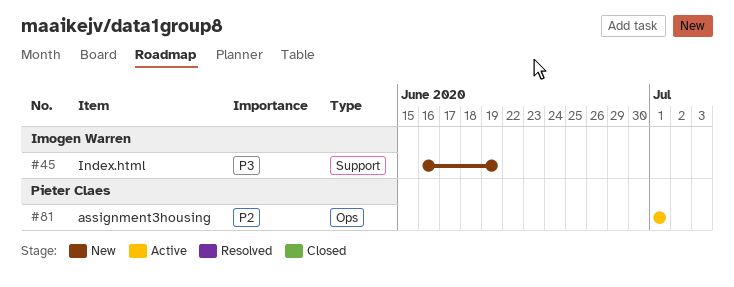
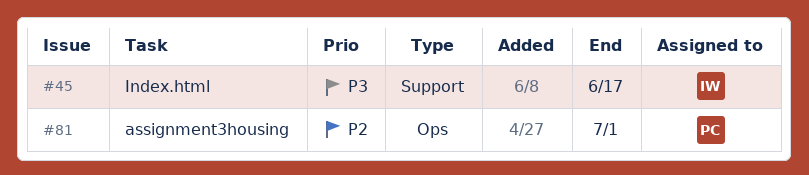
#45, due: Jun 19 -> Jun 17

